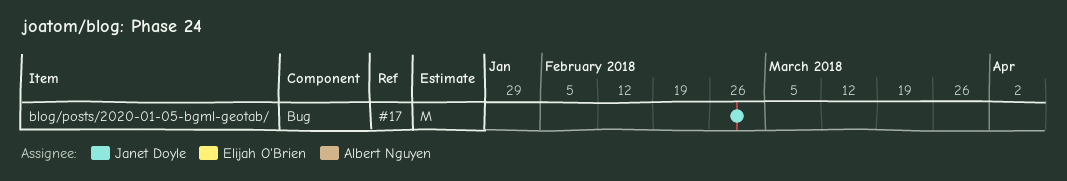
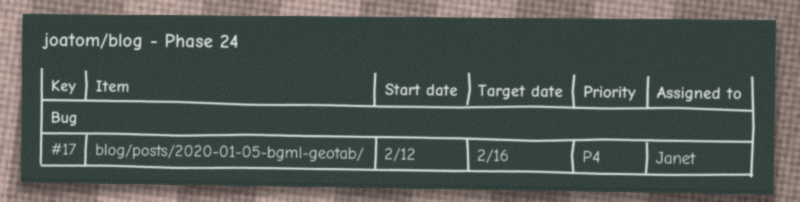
#17, start: Feb 26 -> Feb 12
#17, due: Mar 2 -> Feb 16

